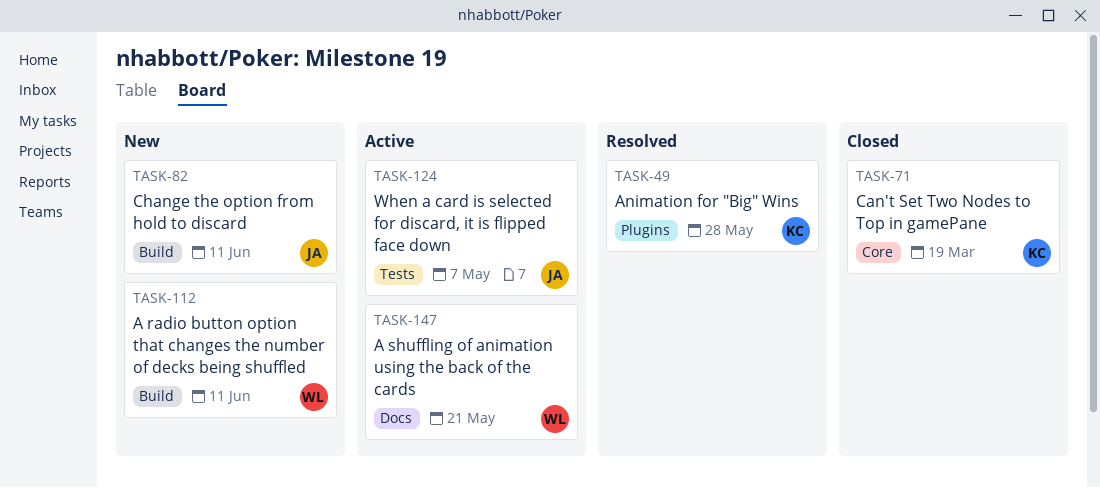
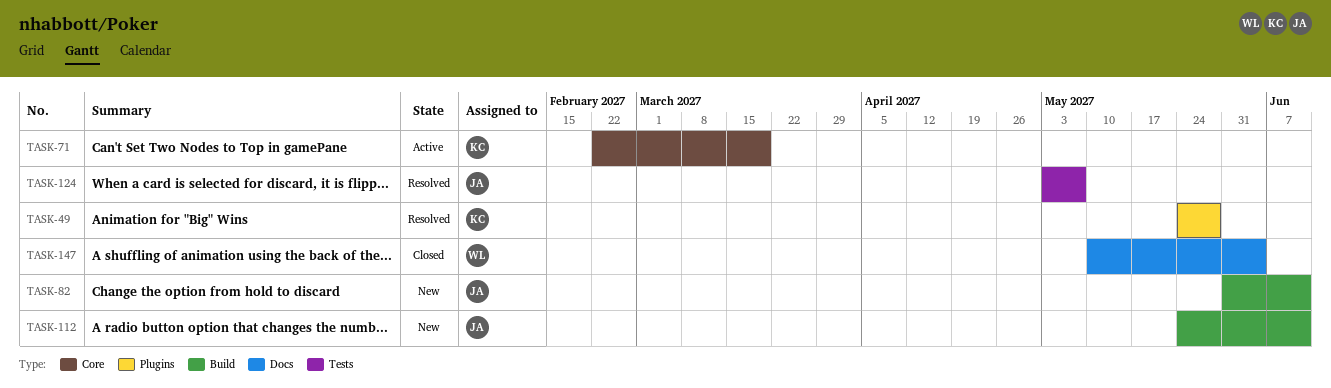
TASK-71, status: Closed -> Active
TASK-112, owner: WL -> JA
TASK-124, status: Active -> Resolved
TASK-147, status: Active -> Closed
TASK-147, due: May 21 -> Jun 4

